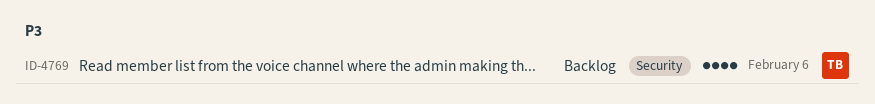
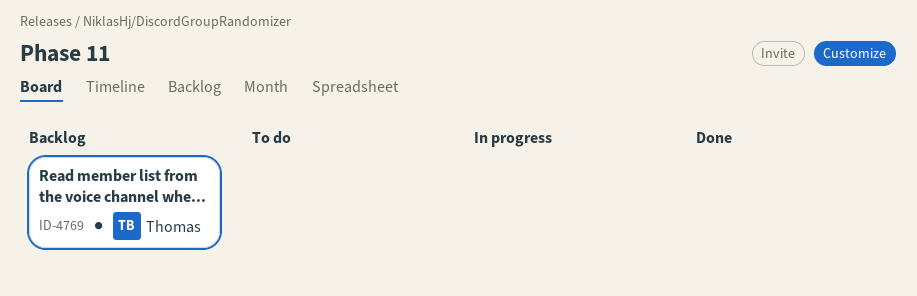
ID-4769, estimate: 4 -> 1

